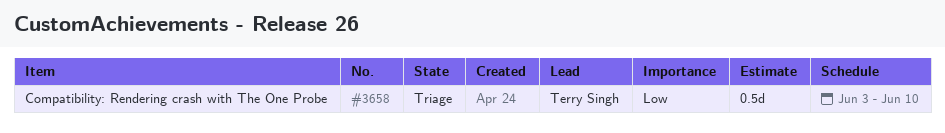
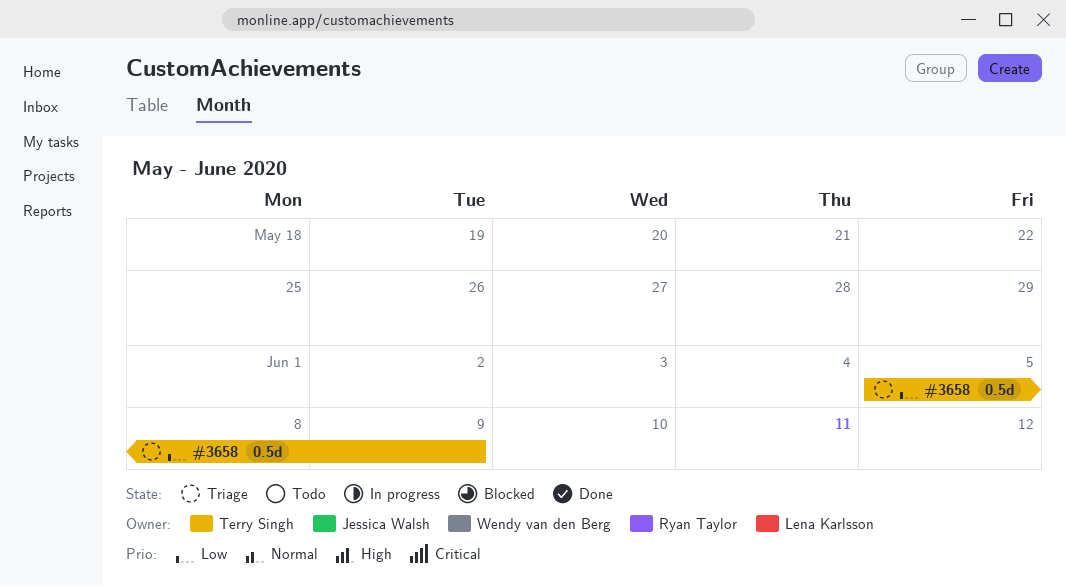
#3658, start: Jun 3 -> Jun 5
#3658, due: Jun 10 -> Jun 9

